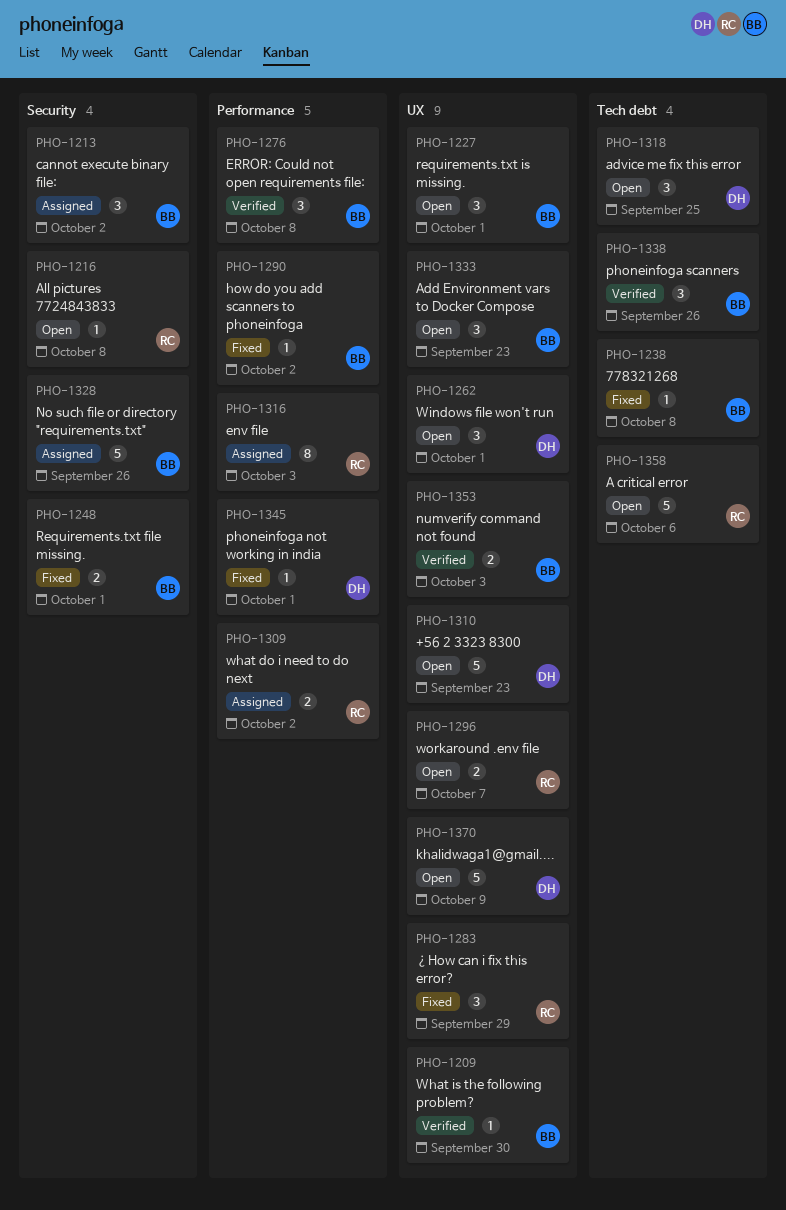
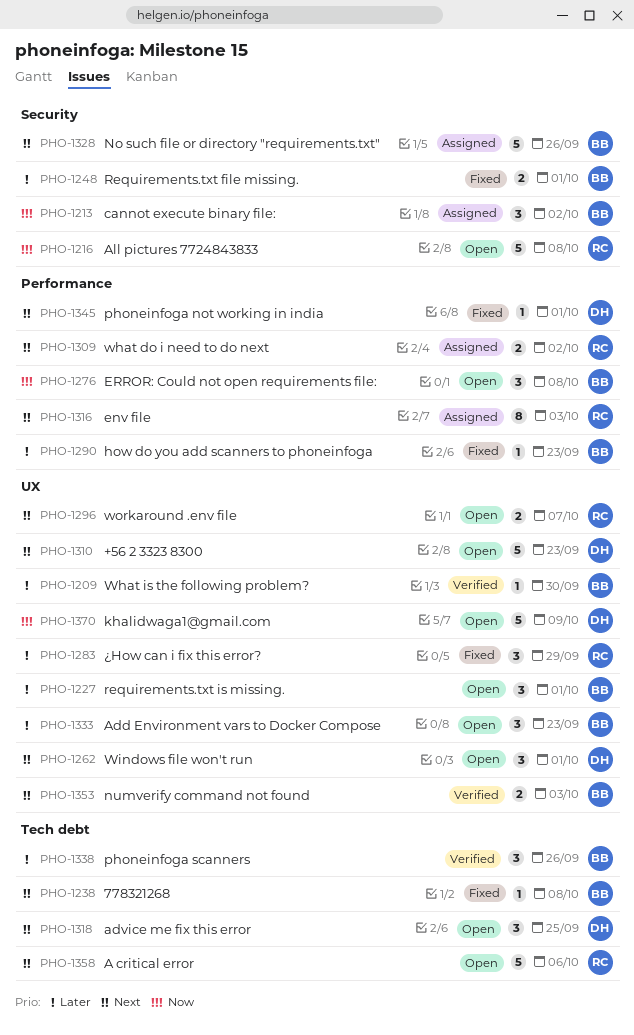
PHO-1216, estimate: 1 -> 5
PHO-1276, status: Verified -> Open
PHO-1290, due: Oct 2 -> Sep 23

